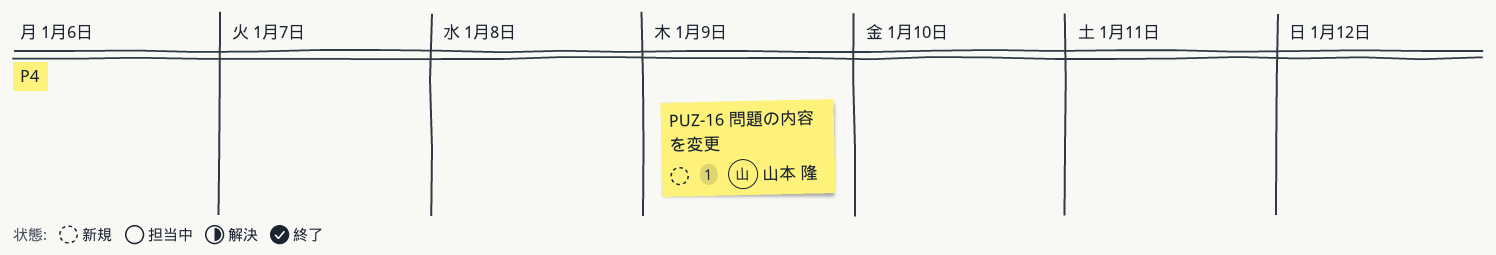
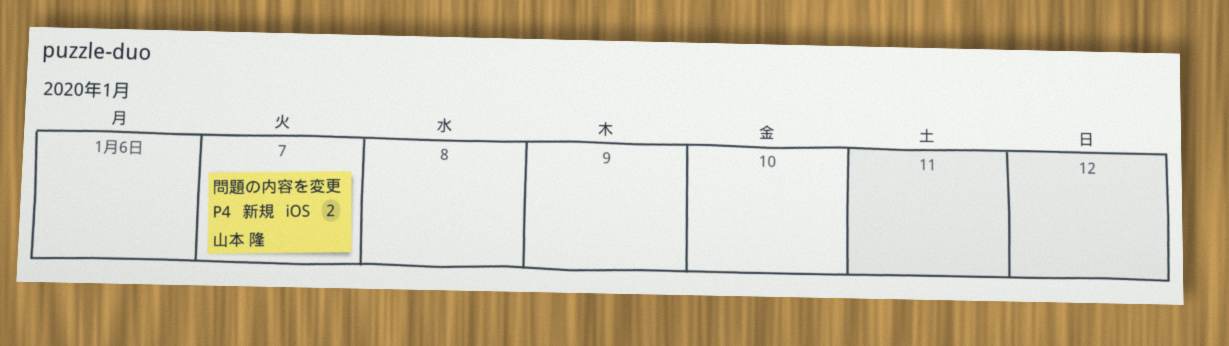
問題の内容を変更, estimate: 1 -> 2
問題の内容を変更, due: Jan 9 -> Jan 7

